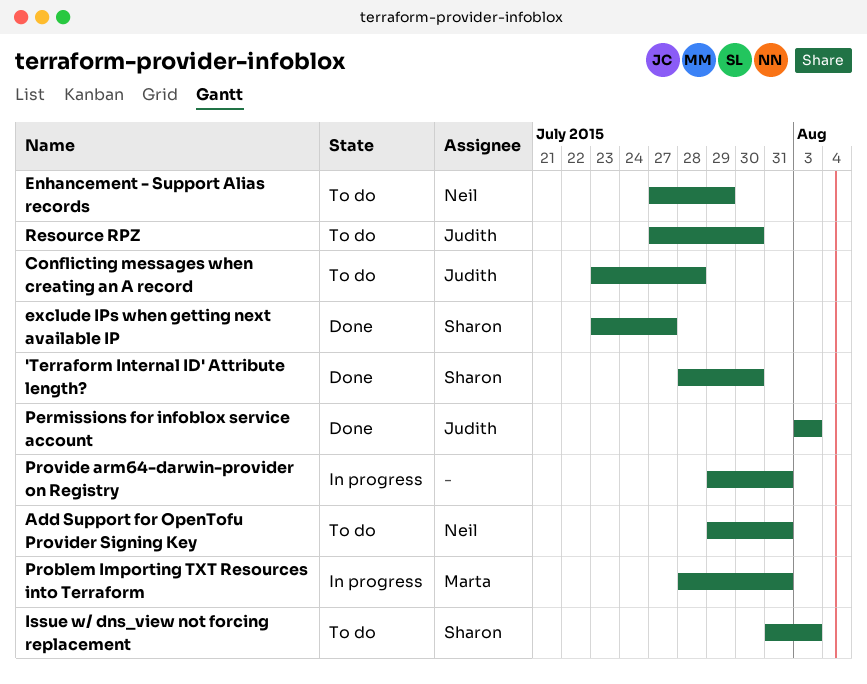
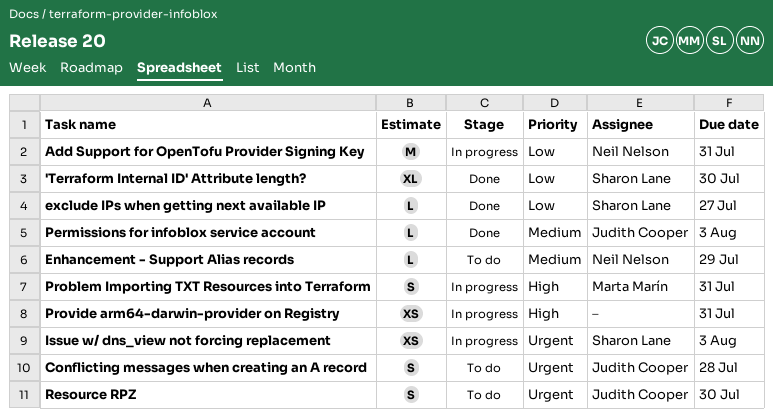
Add Support for OpenTofu Provider Signing Key, status: To do -> In progress
Issue w/ dns_view not forcing replacement, status: To do -> In progress

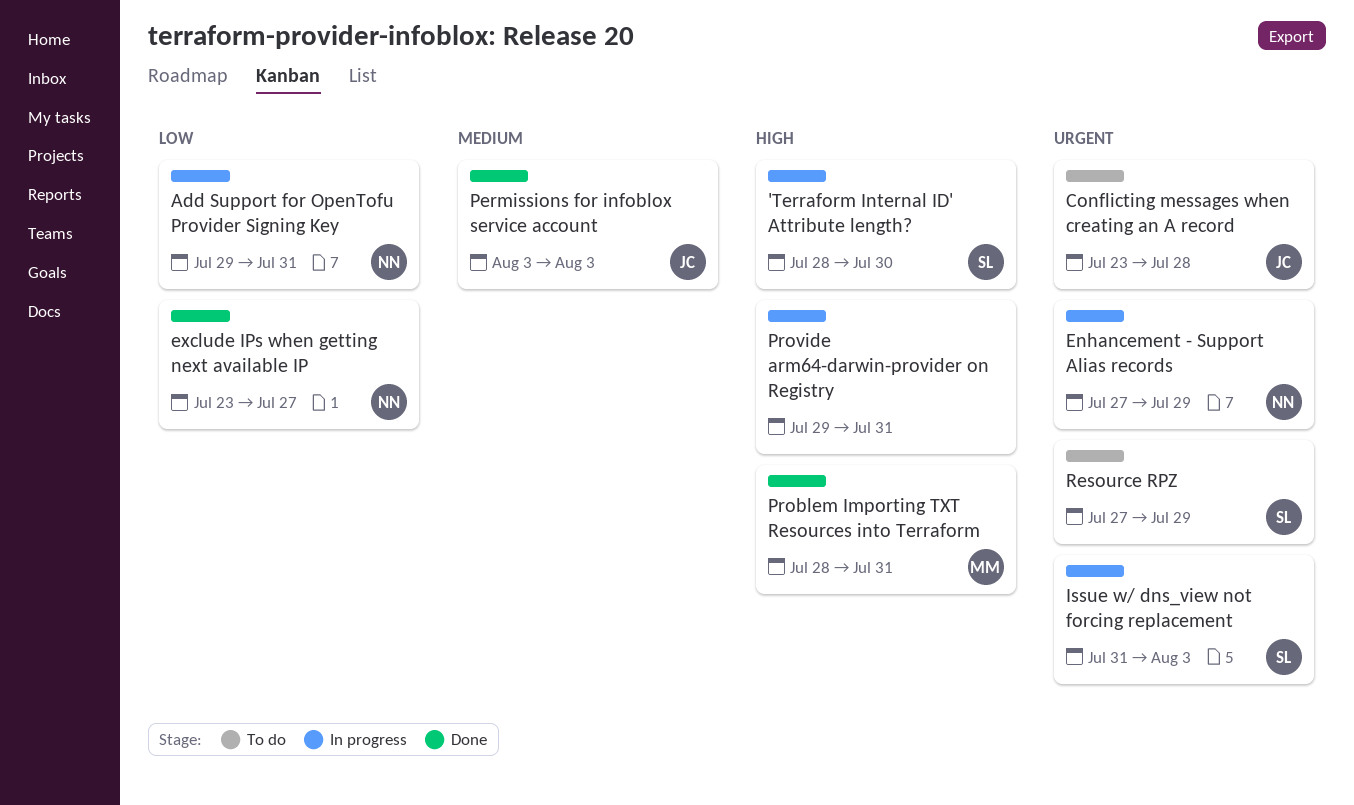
'Terraform Internal ID' Attribute length?, status: Done -> In progress
'Terraform Internal ID' Attribute length?, priority: Low -> High
Enhancement - Support Alias records, status: To do -> In progress
Enhancement - Support Alias records, priority: Medium -> Urgent
exclude IPs when getting next available IP, owner: Sharon Lane -> Neil Nelson
Problem Importing TXT Resources into Terraform, status: In progress -> Done
Resource RPZ, owner: Judith Cooper -> Sharon Lane
Resource RPZ, due: Jul 30 -> Jul 29

